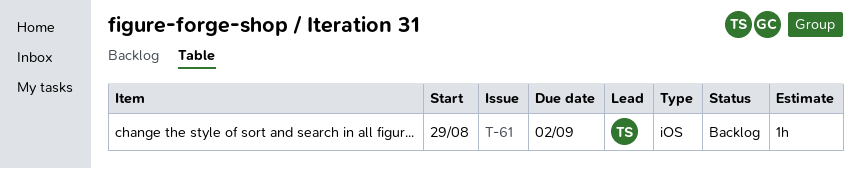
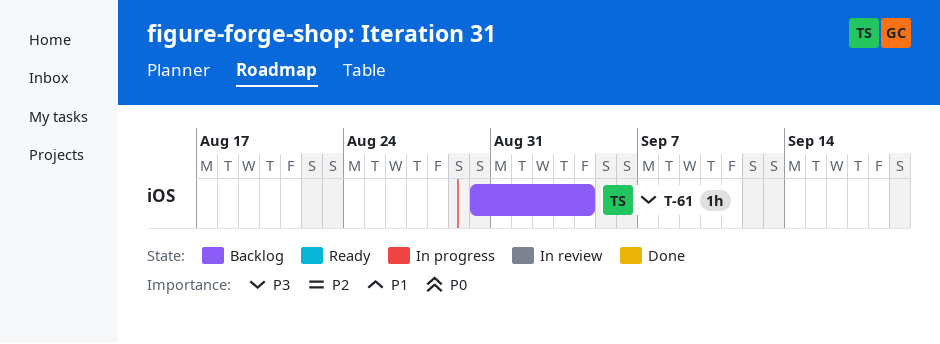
T-61, start: Aug 29 -> Aug 30
T-61, due: Sep 2 -> Sep 4

